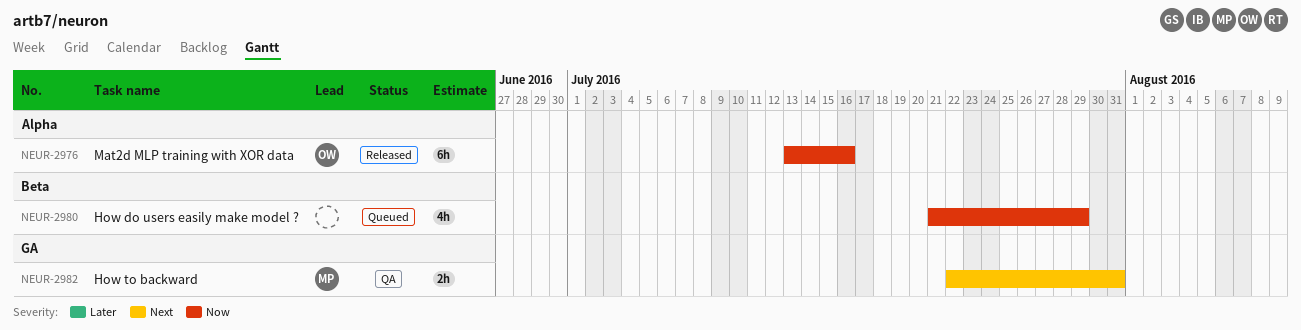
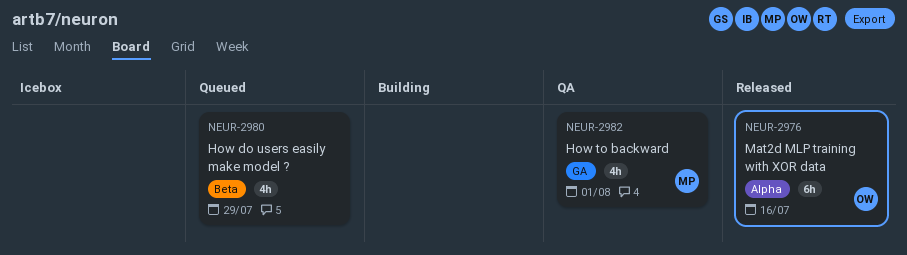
NEUR-2982, estimate: 2h -> 4h
NEUR-2982, due: Jul 31 -> Aug 1

